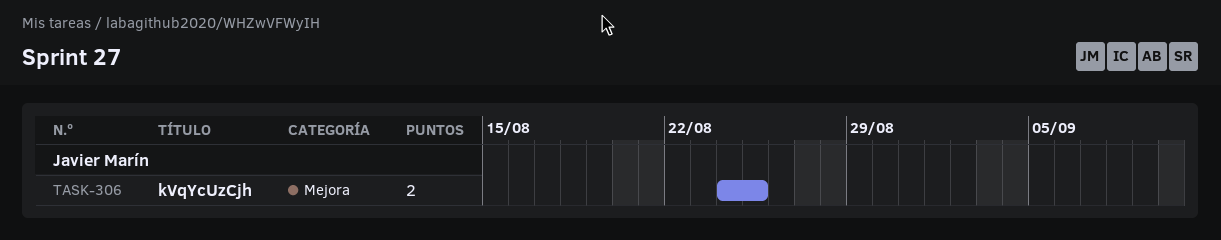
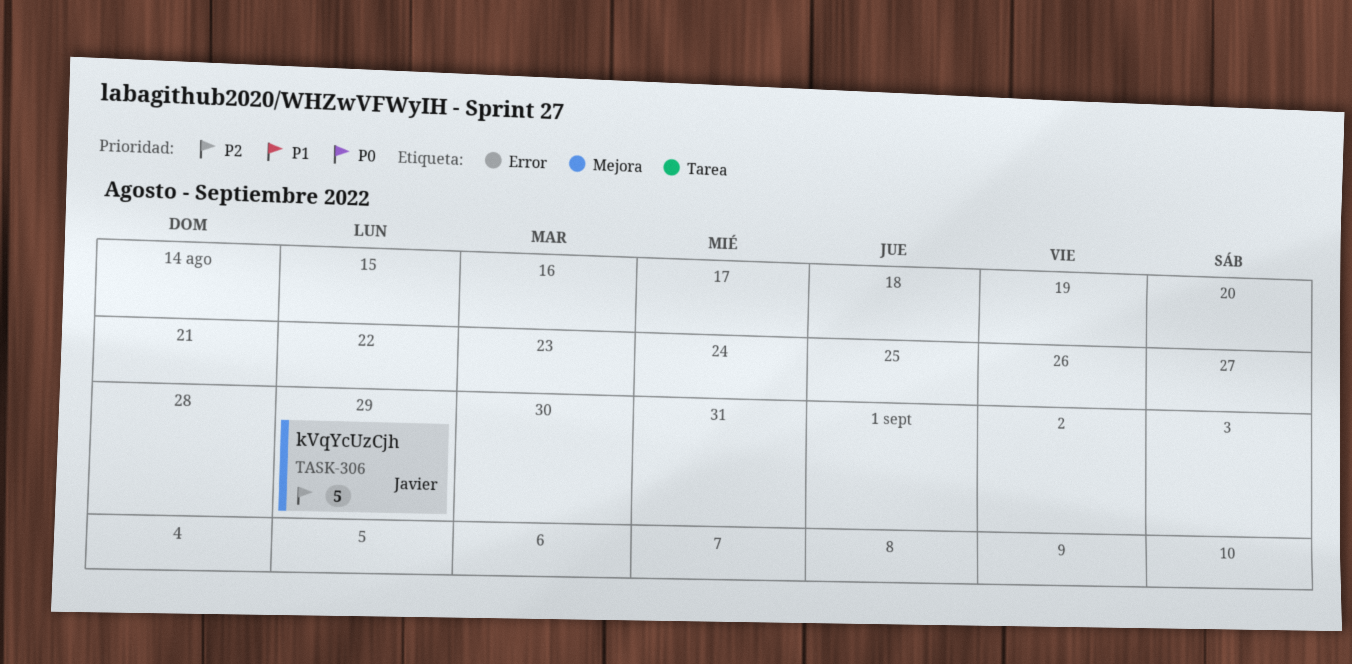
TASK-306, estimate: 2 -> 5
TASK-306, due: Aug 25 -> Aug 29

